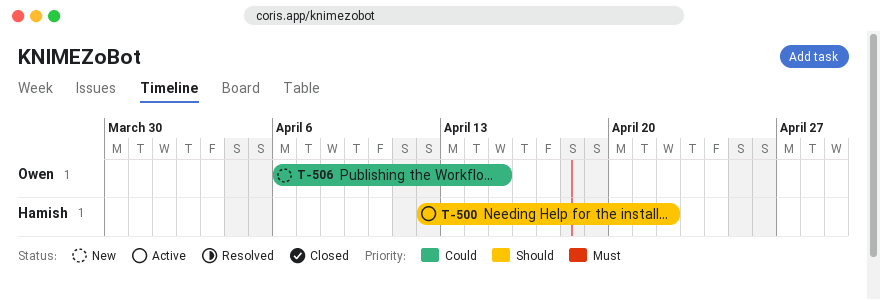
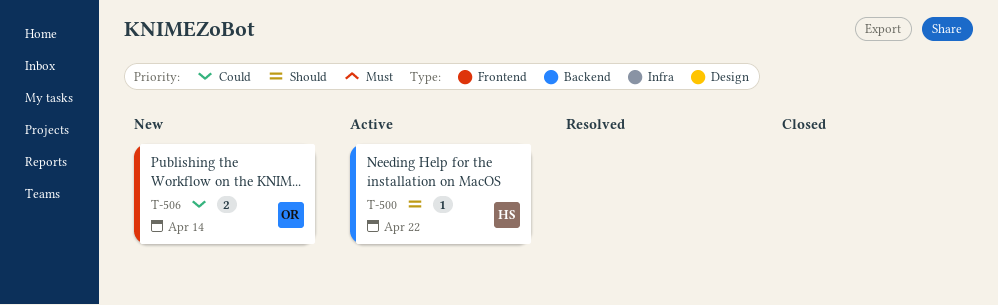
T-506, due: Apr 15 -> Apr 14

